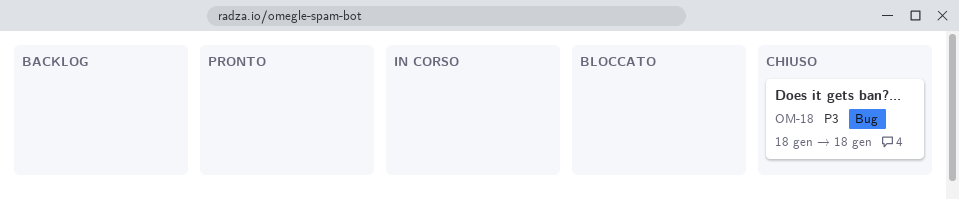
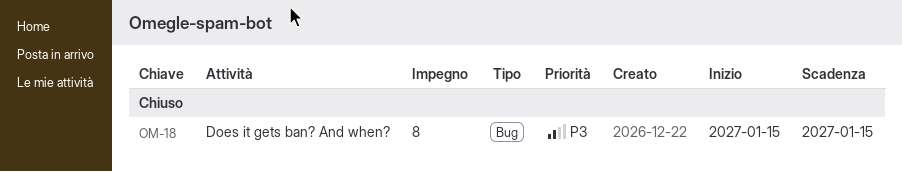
OM-18, start: Jan 18 -> Jan 15
OM-18, due: Jan 18 -> Jan 15

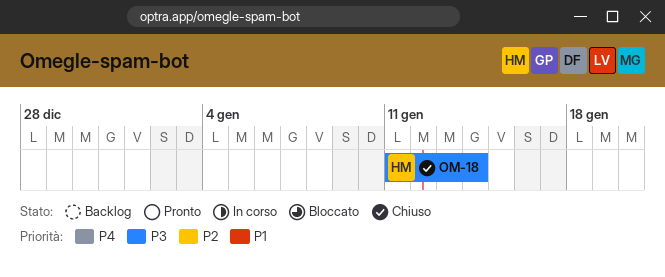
OM-18, start: Jan 15 -> Jan 11
OM-18, due: Jan 15 -> Jan 14

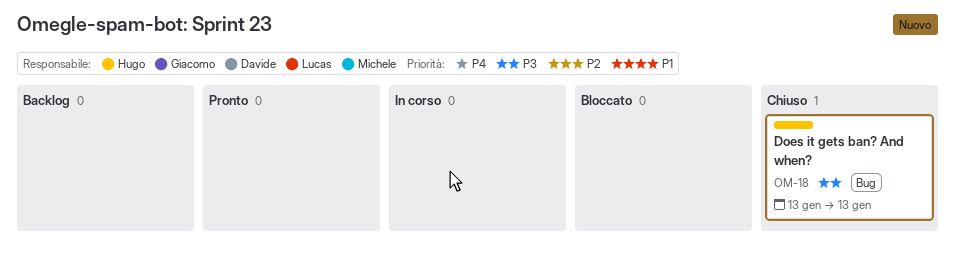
OM-18, start: Jan 11 -> Jan 13
OM-18, due: Jan 14 -> Jan 13

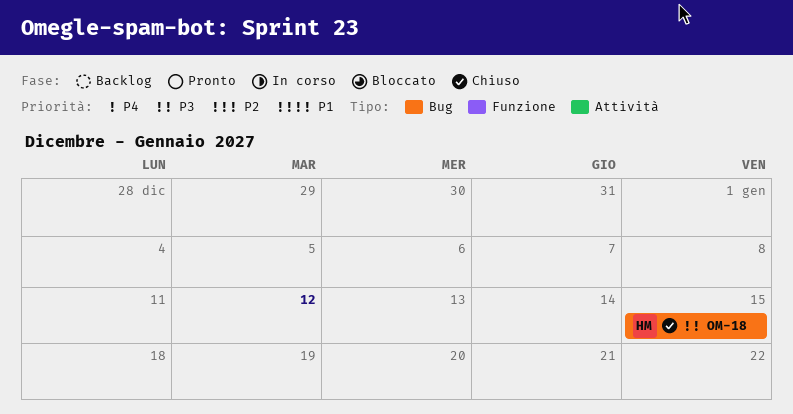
OM-18, start: Jan 13 -> Jan 15
OM-18, due: Jan 13 -> Jan 15

